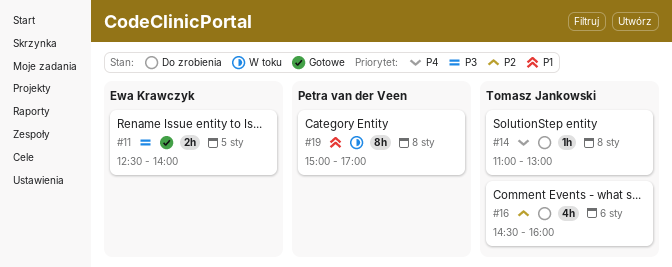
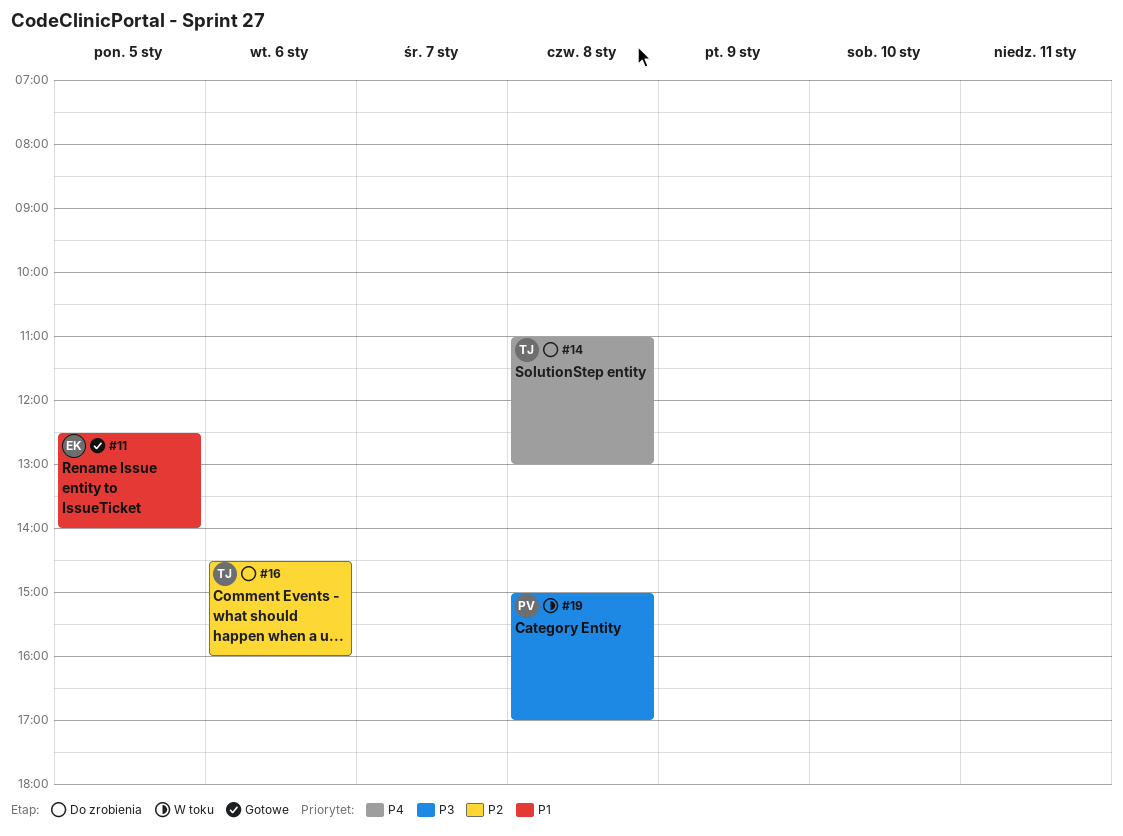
#11, priority: P3 -> P1
#19, priority: P1 -> P3

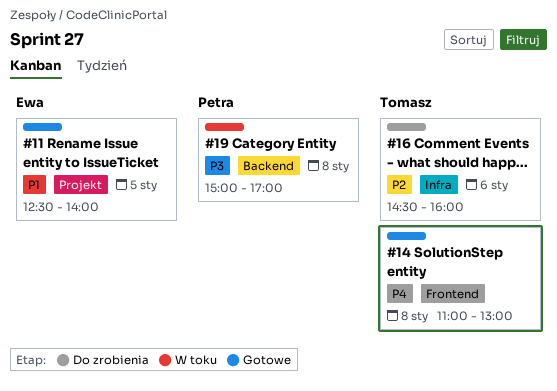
#14, status: Do zrobienia -> Gotowe

